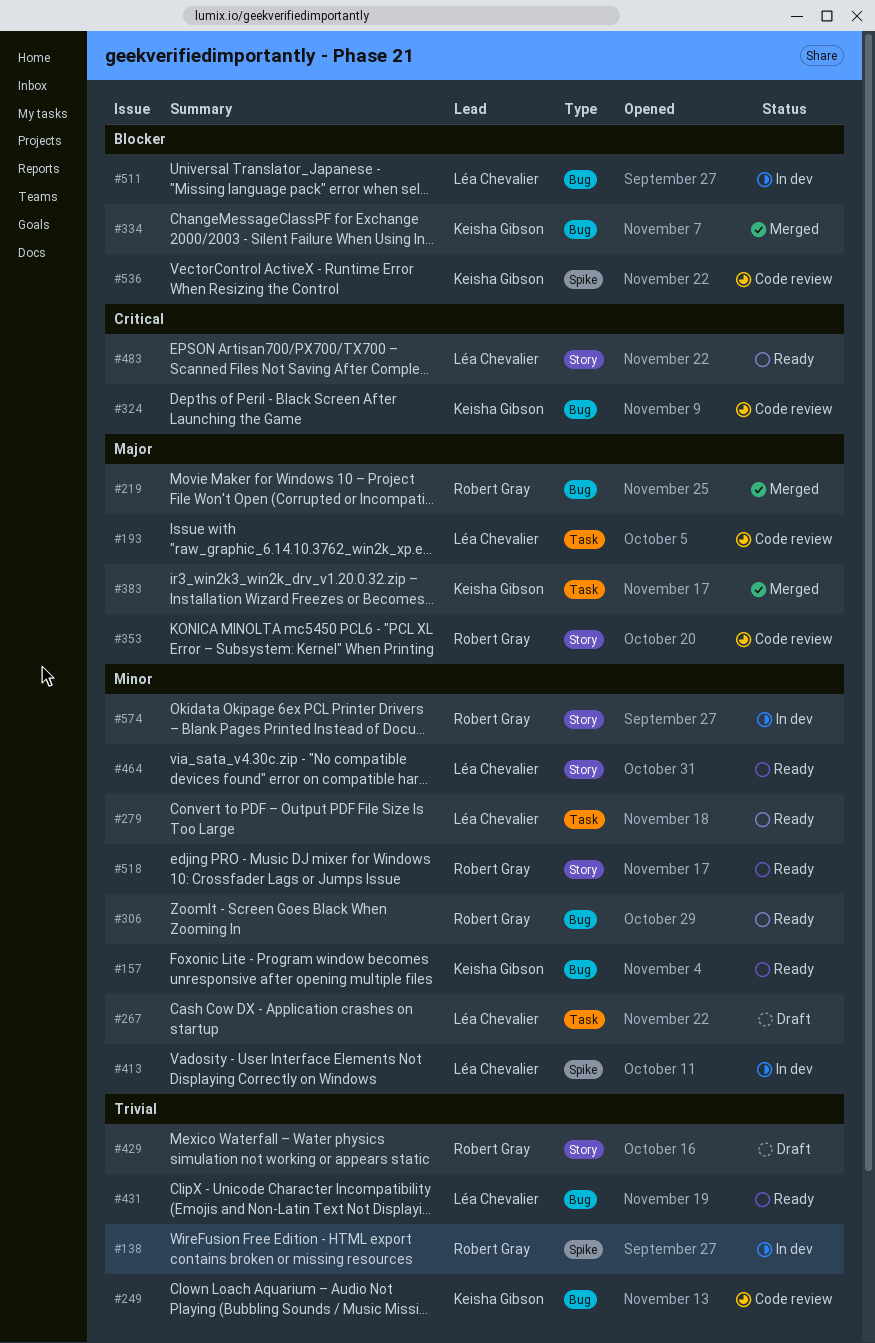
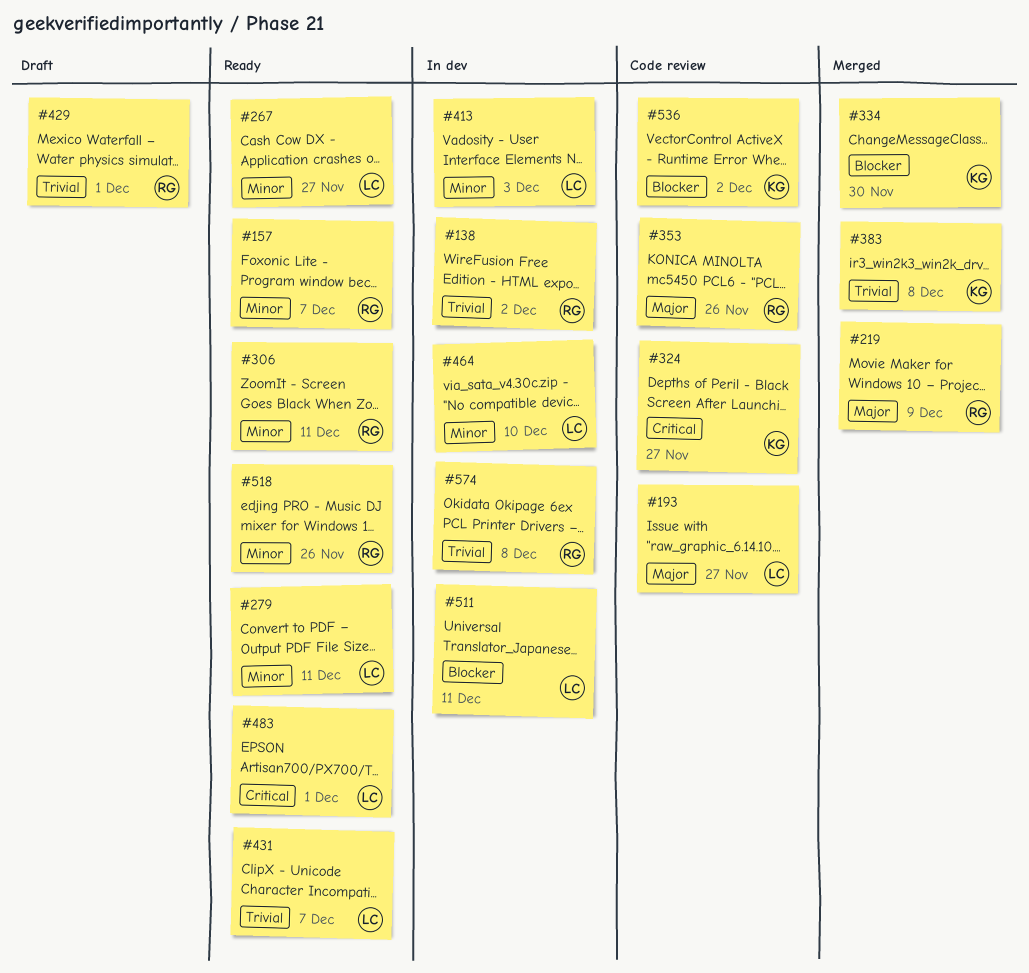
#157, owner: Keisha Gibson -> Robert Gray
#249: present -> none
#267, status: Draft -> Ready
#383, priority: Major -> Trivial
#464, status: Ready -> In dev
#574, priority: Minor -> Trivial

